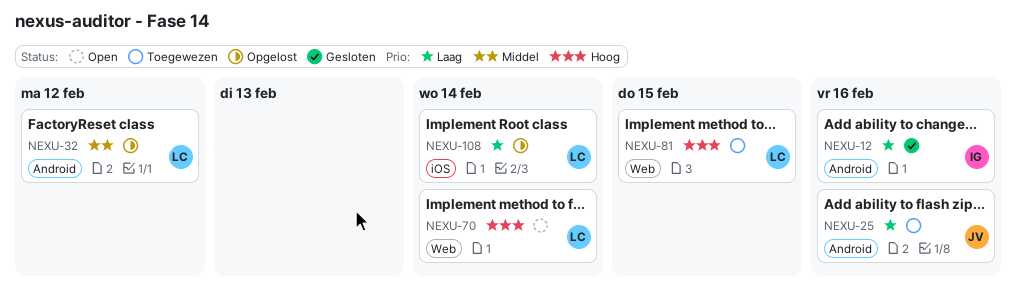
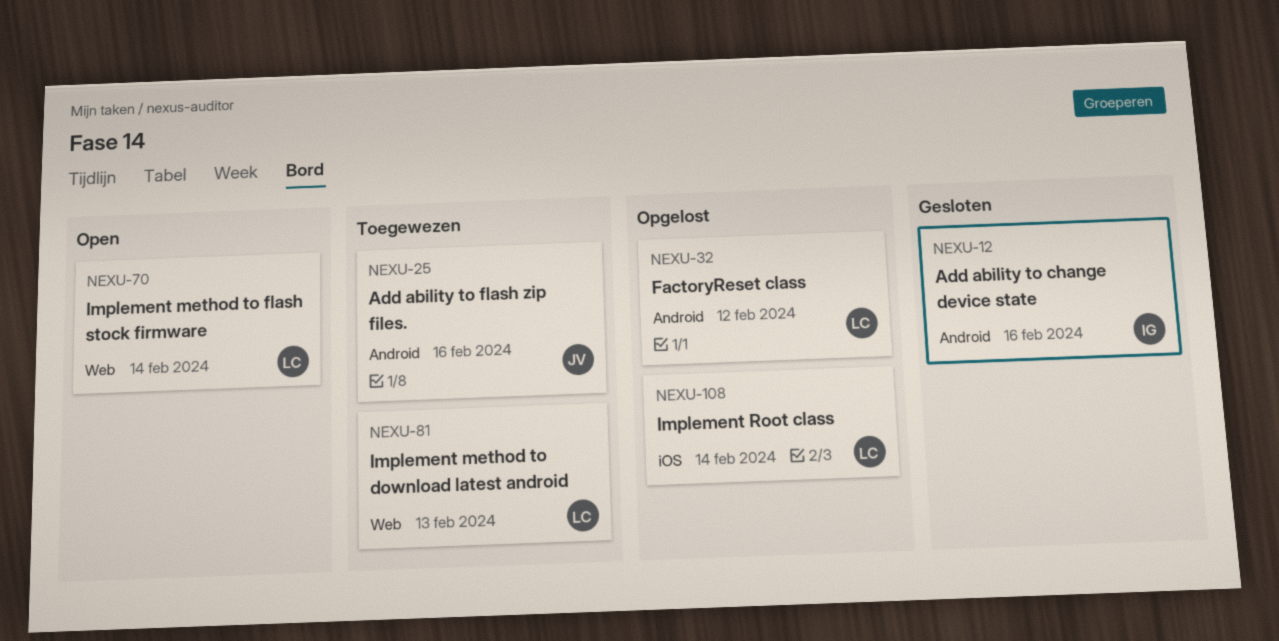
NEXU-81, due: Feb 15 -> Feb 13

